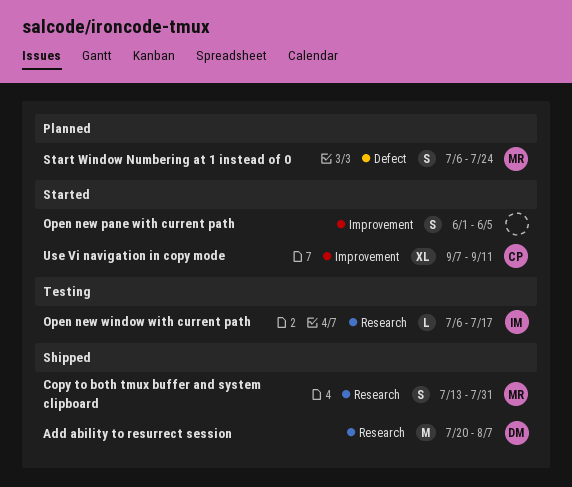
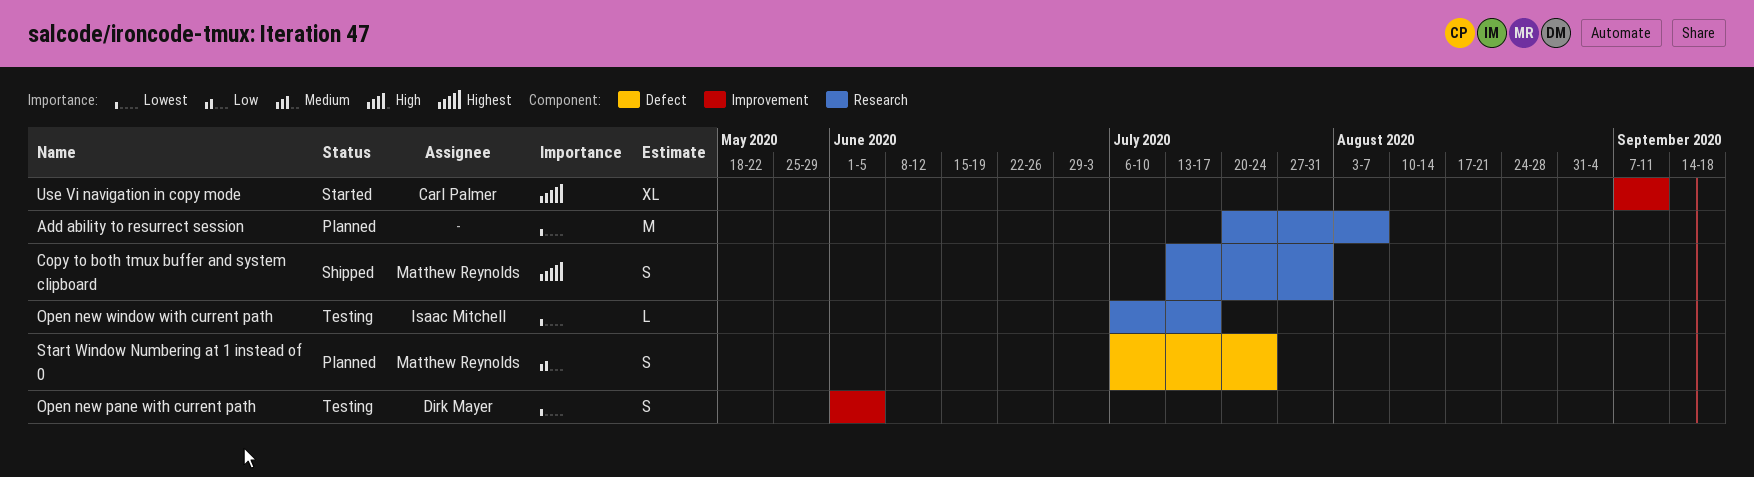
Add ability to resurrect session, status: Shipped -> Planned
Add ability to resurrect session, owner: Dirk Mayer -> none
Open new pane with current path, status: Started -> Testing
Open new pane with current path, owner: none -> Dirk Mayer

